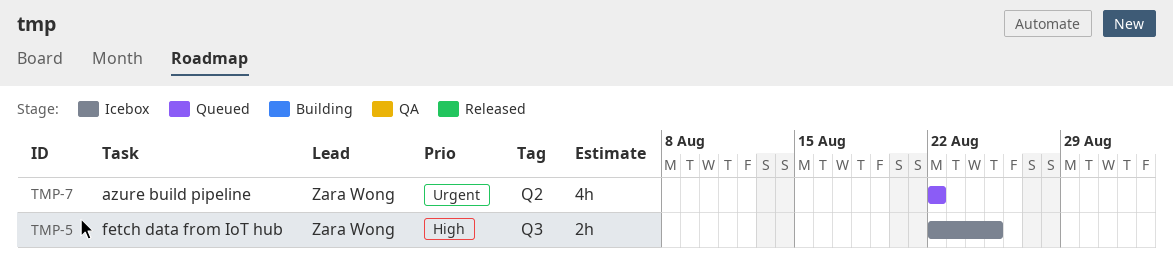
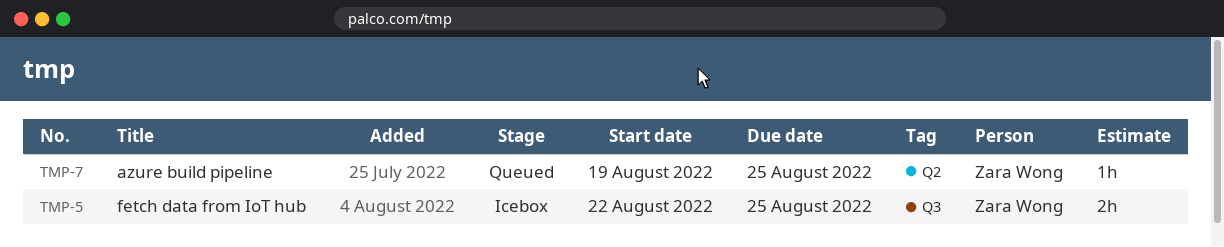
TMP-7, estimate: 4h -> 1h
TMP-7, start: Aug 22 -> Aug 19
TMP-7, due: Aug 22 -> Aug 25

